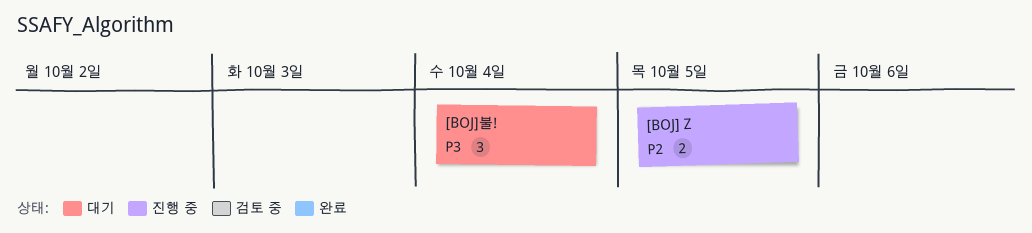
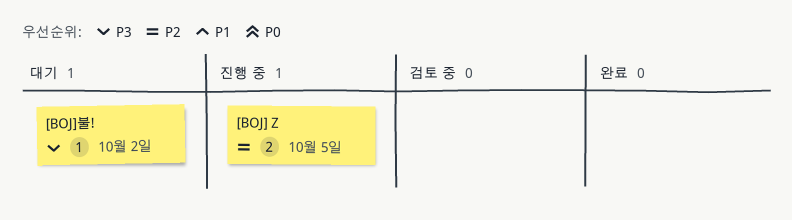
[BOJ]불!, estimate: 3 -> 1
[BOJ]불!, due: Oct 4 -> Oct 2

